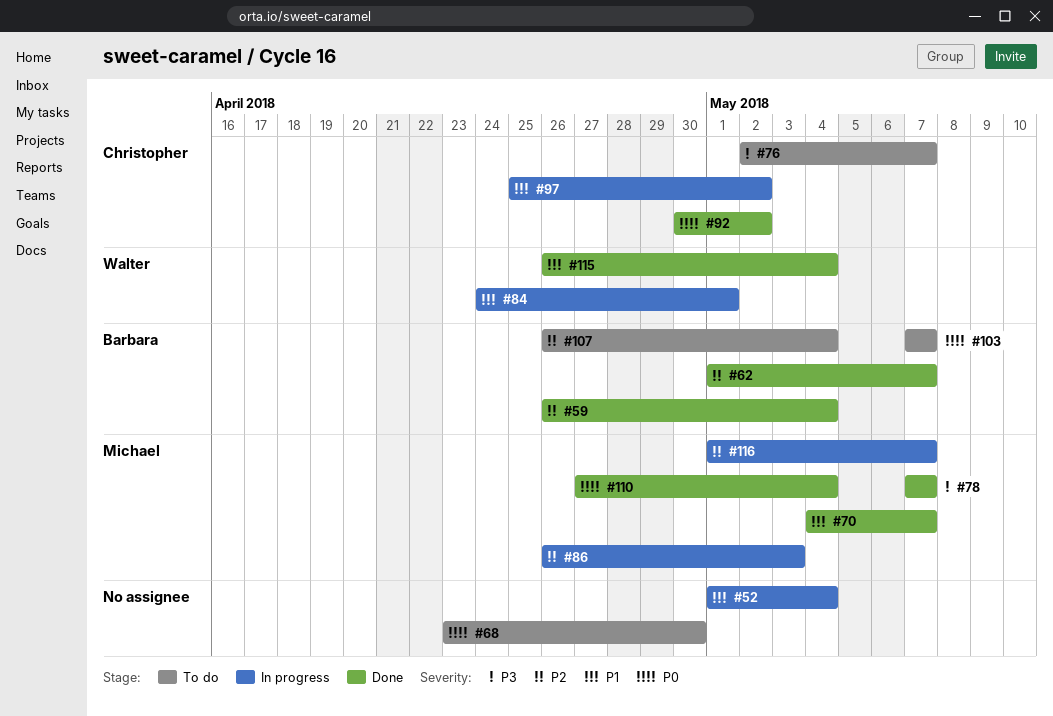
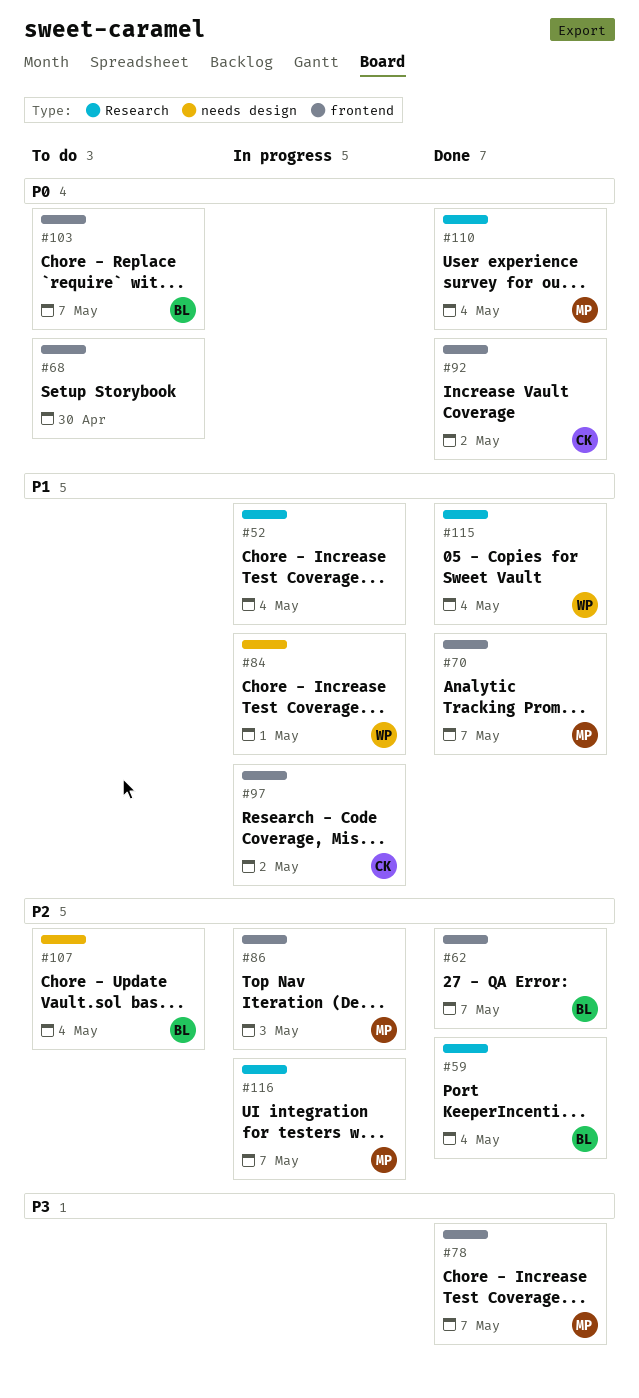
#76: present -> none

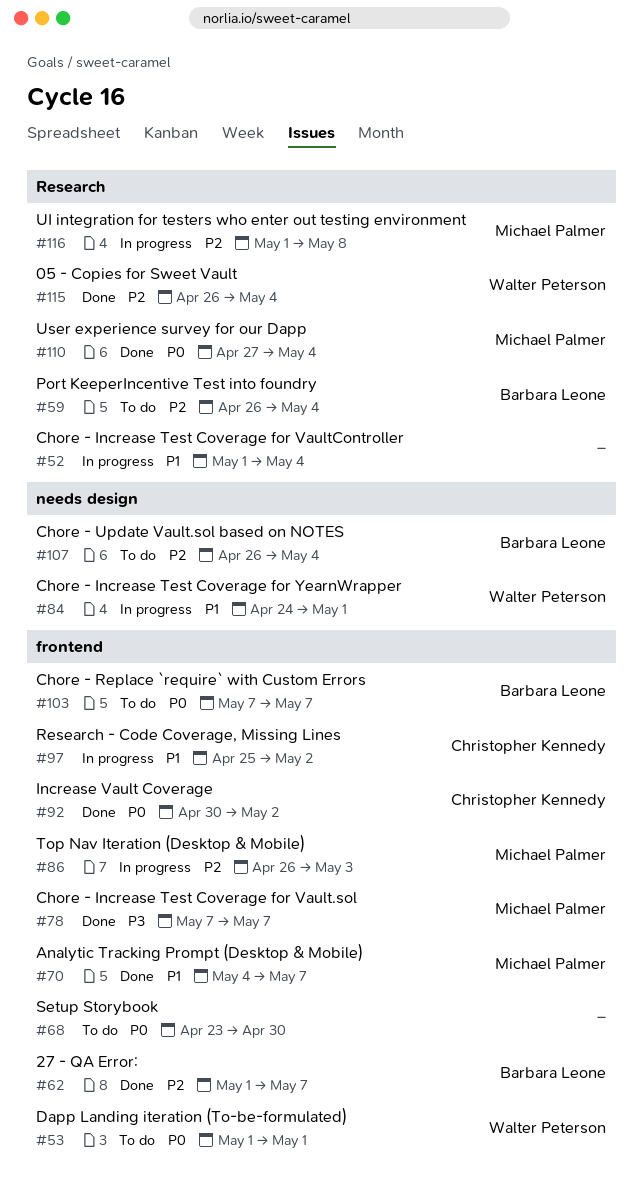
#53: none -> present
#59, status: Done -> To do
#115, priority: P1 -> P2
#116, due: May 7 -> May 8

